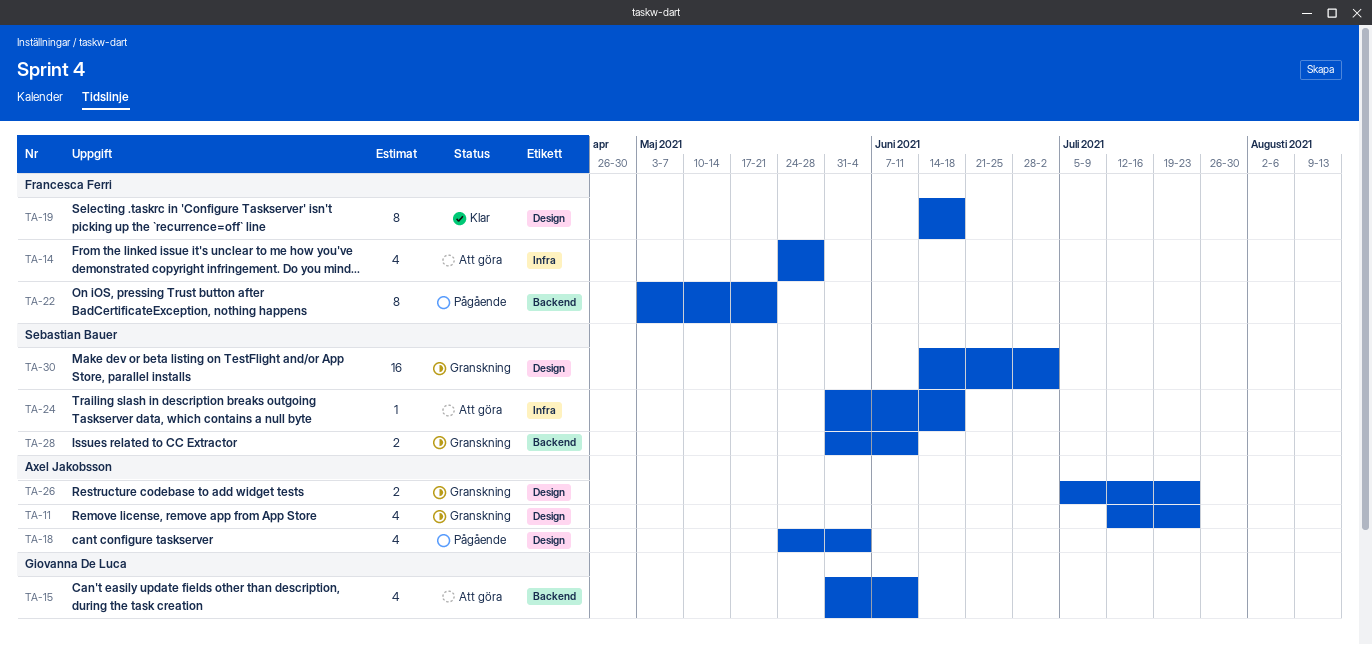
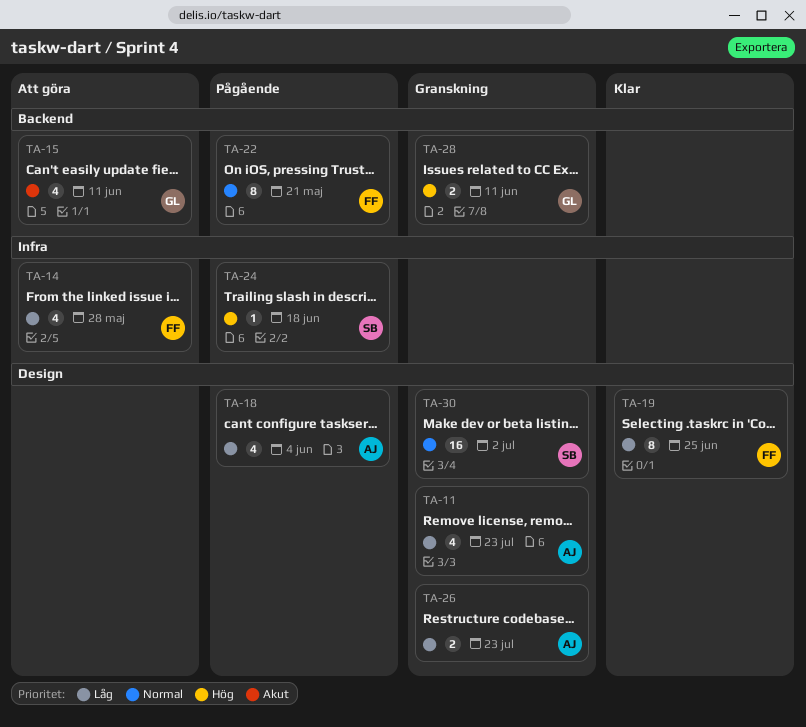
TA-19, due: Jun 18 -> Jun 25
TA-24, status: Att göra -> Pågående
TA-28, owner: Sebastian Bauer -> Giovanna De Luca

